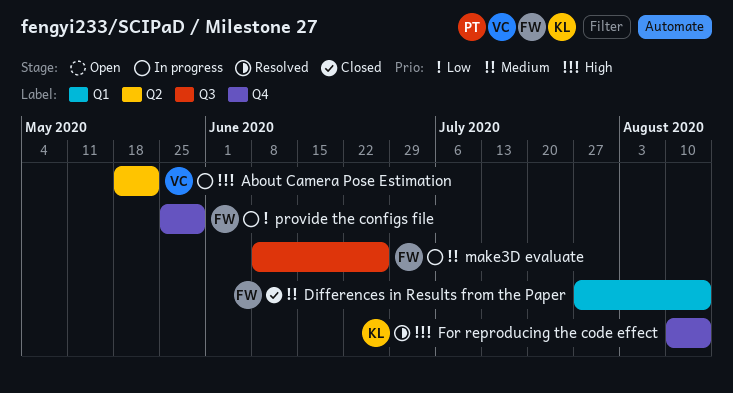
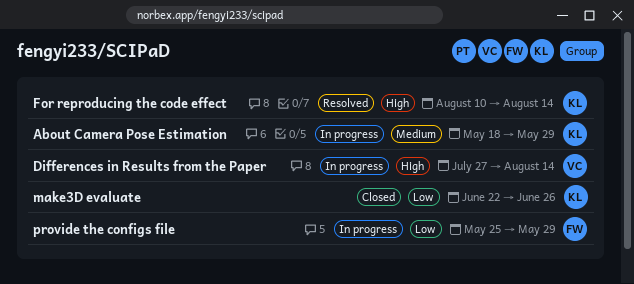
About Camera Pose Estimation, owner: VC -> KL
About Camera Pose Estimation, priority: High -> Medium
About Camera Pose Estimation, due: May 22 -> May 29
Differences in Results from the Paper, status: Closed -> In progress
Differences in Results from the Paper, owner: FW -> VC
Differences in Results from the Paper, priority: Medium -> High
make3D evaluate, status: In progress -> Closed
make3D evaluate, owner: FW -> KL
make3D evaluate, priority: Medium -> Low
make3D evaluate, start: Jun 8 -> Jun 22

